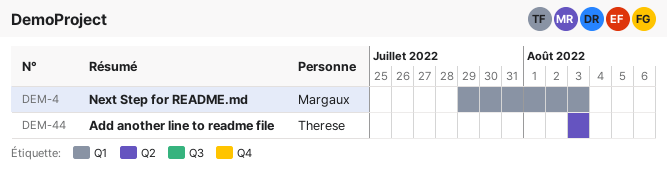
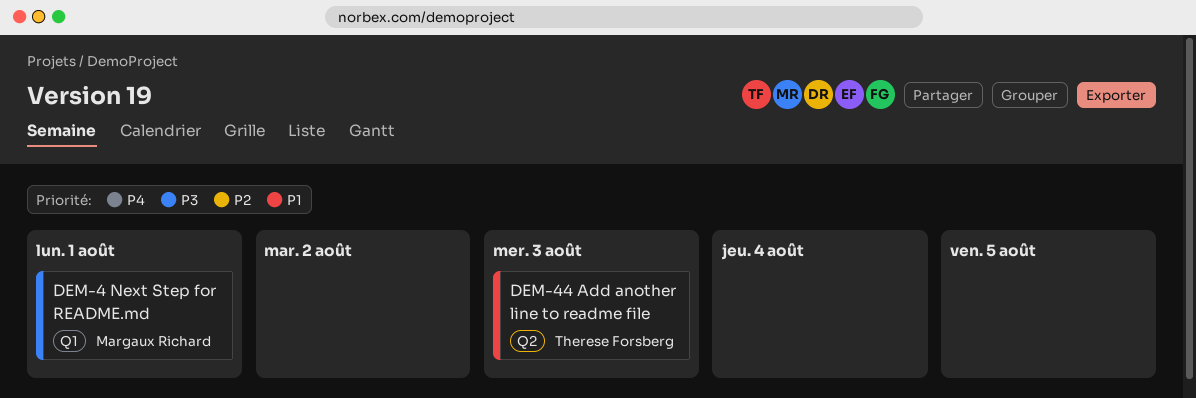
DEM-4, due: Aug 3 -> Aug 1

